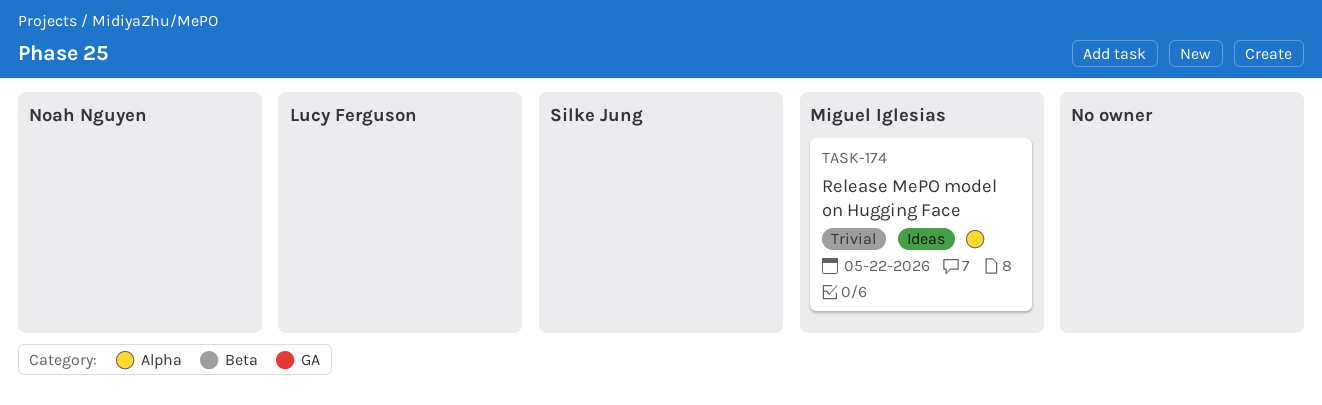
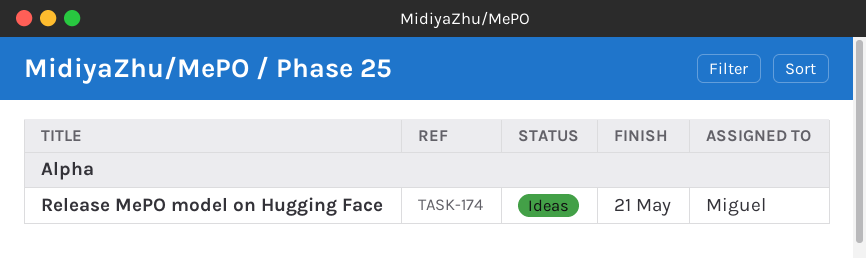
TASK-174, due: May 22 -> May 21

